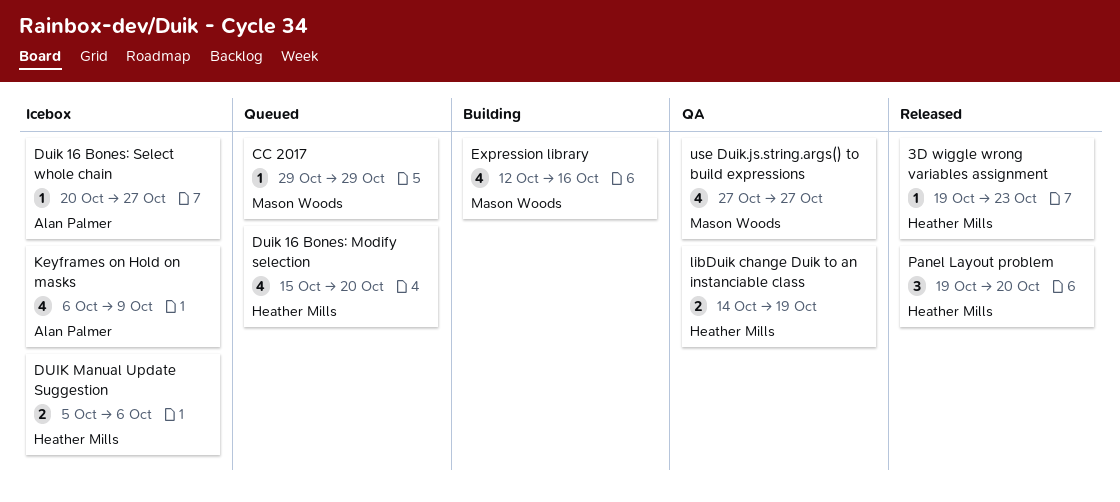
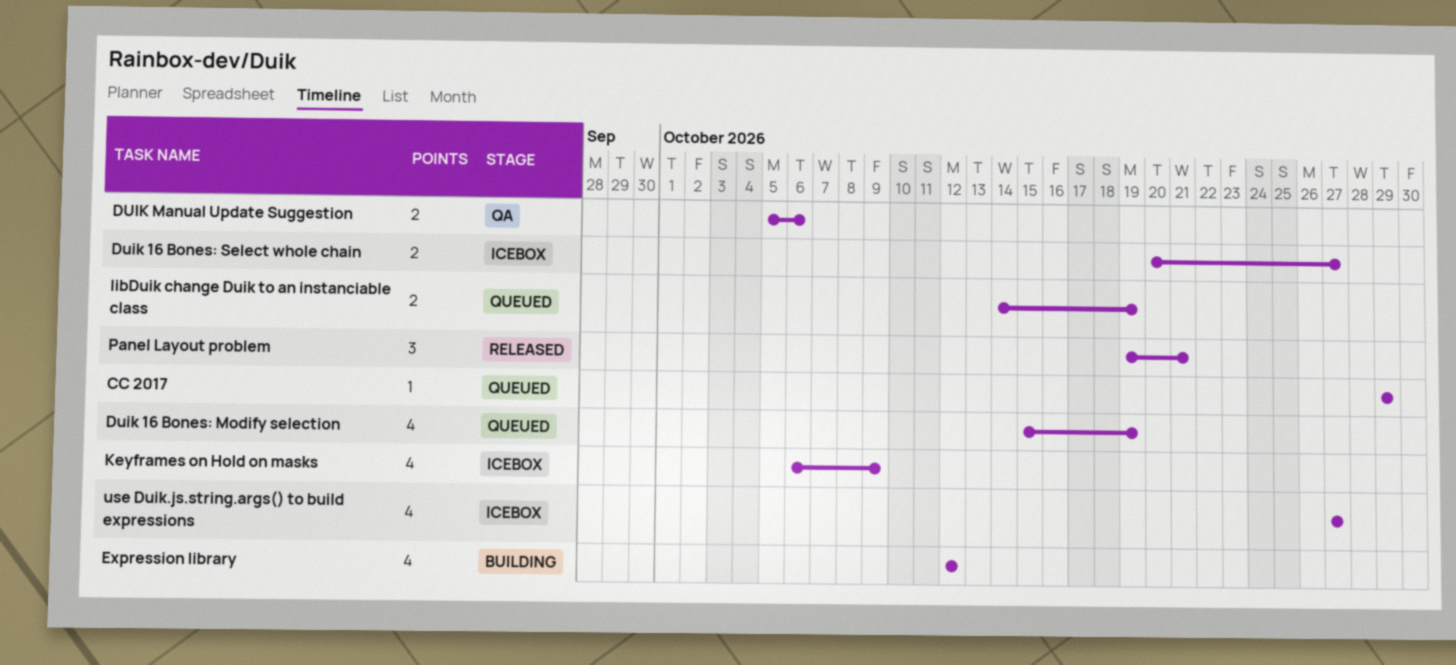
3D wiggle wrong variables assignment: present -> none
Duik 16 Bones: Modify selection, due: Oct 20 -> Oct 19
Duik 16 Bones: Select whole chain, estimate: 1 -> 2
DUIK Manual Update Suggestion, status: Icebox -> QA
Expression library, due: Oct 16 -> Oct 12
libDuik change Duik to an instanciable class, status: QA -> Queued
Panel Layout problem, due: Oct 20 -> Oct 21
use Duik.js.string.args() to build expressions, status: QA -> Icebox

